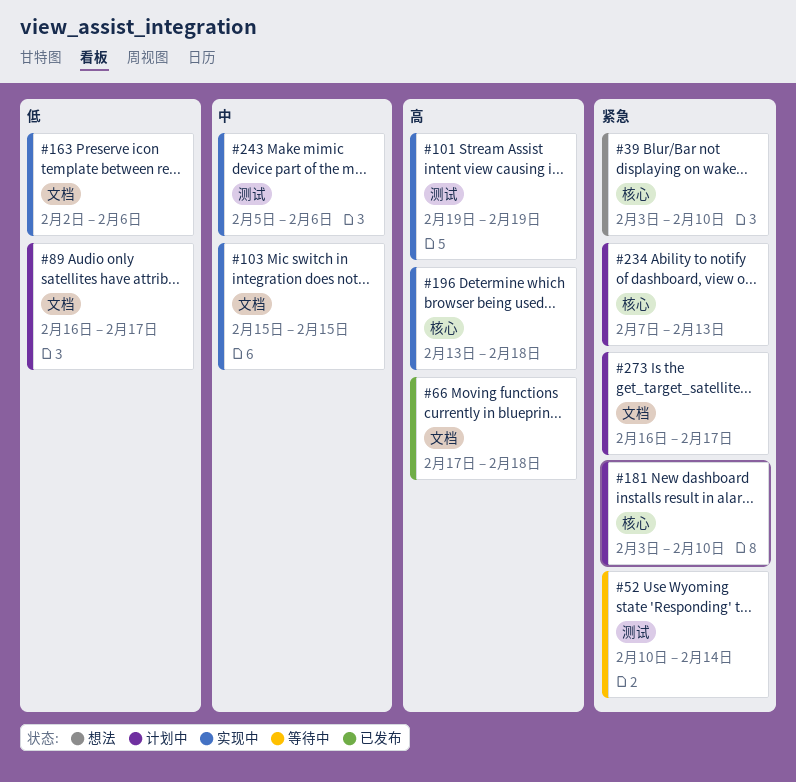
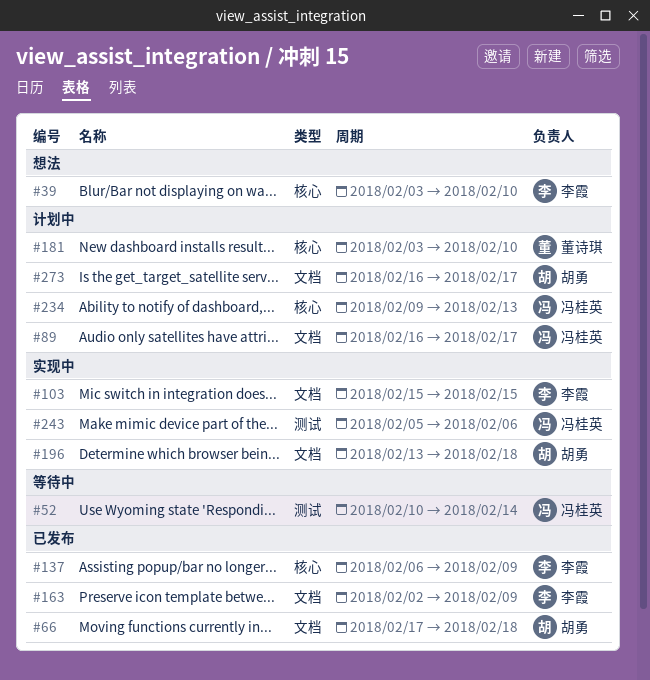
#101: present -> none
#137: none -> present
#163, status: 实现中 -> 已发布
#163, due: Feb 6 -> Feb 9
#196, label: 核心 -> 文档
#234, start: Feb 7 -> Feb 9

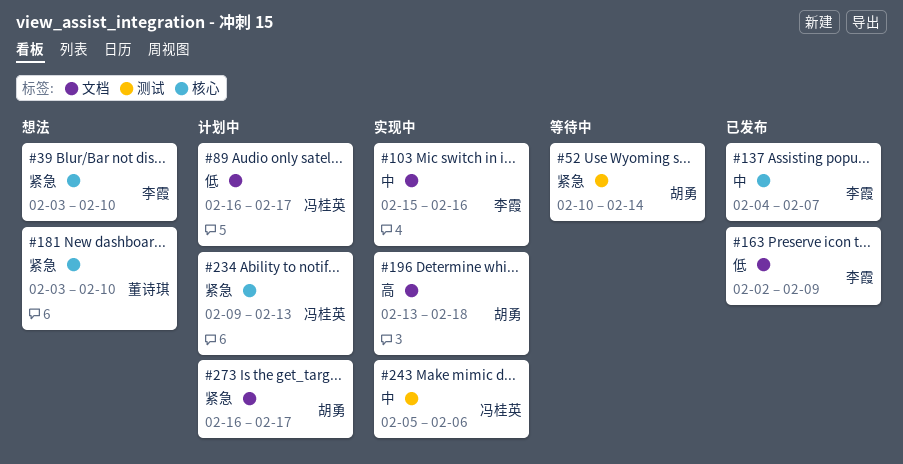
#52, owner: 冯桂英 -> 胡勇
#66: present -> none
#103, due: Feb 15 -> Feb 16
#137, start: Feb 6 -> Feb 4
#137, due: Feb 9 -> Feb 7
#181, status: 计划中 -> 想法

